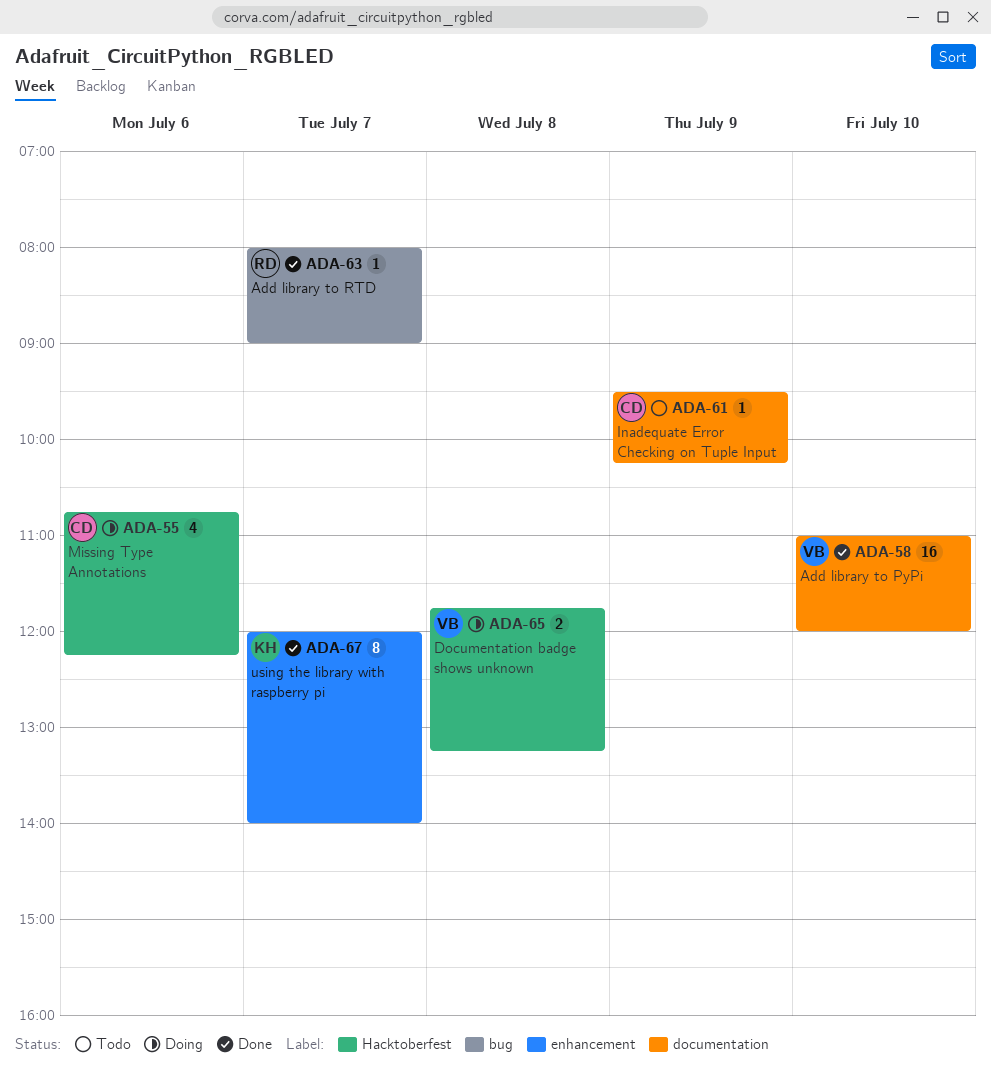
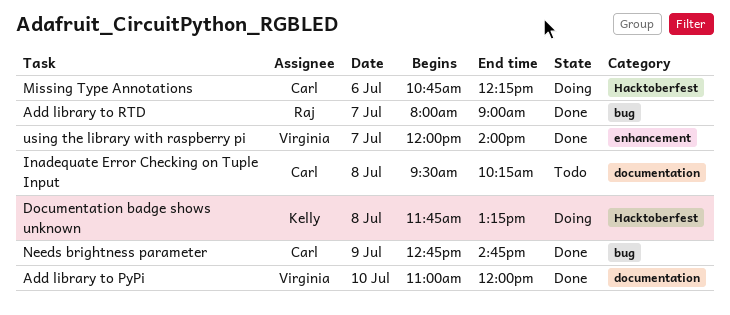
Documentation badge shows unknown, owner: Virginia -> Kelly
Inadequate Error Checking on Tuple Input, day: Jul 9 -> Jul 8
Needs brightness parameter: none -> present
using the library with raspberry pi, owner: Kelly -> Virginia

